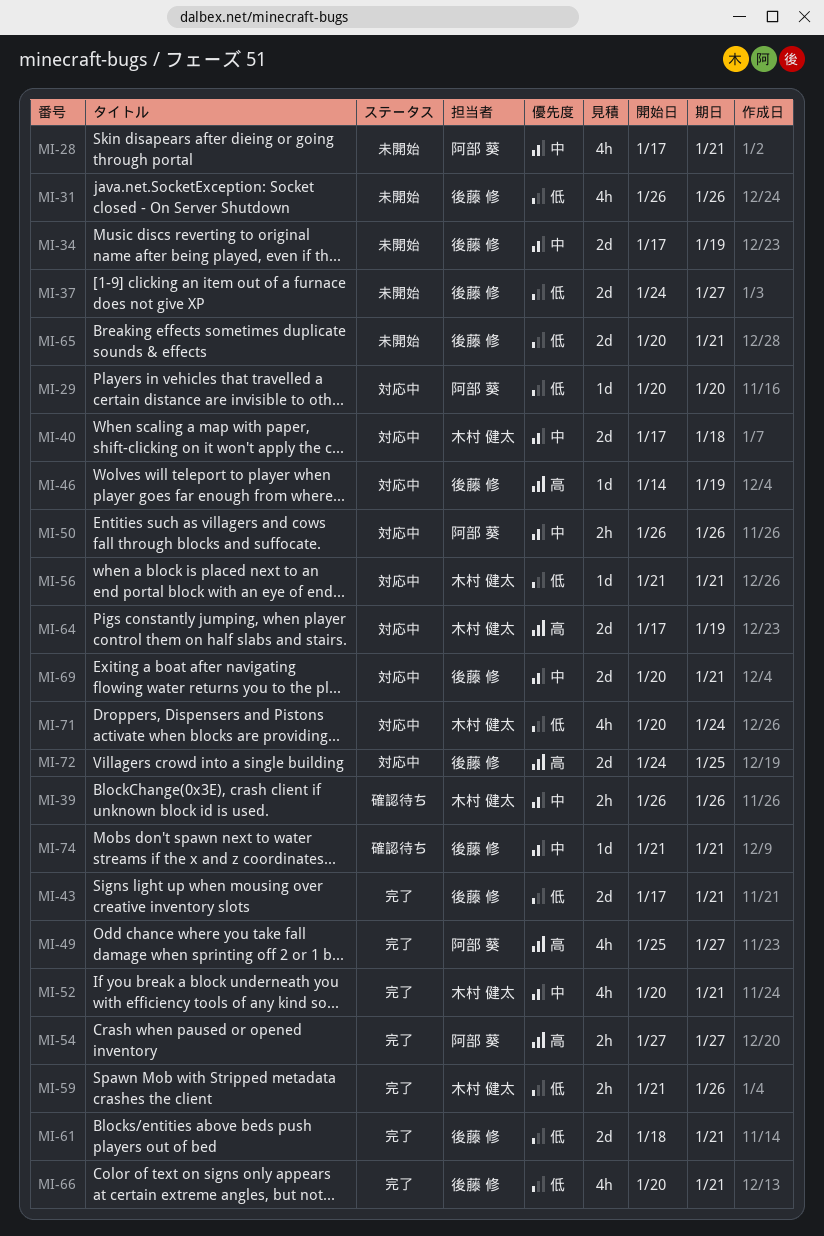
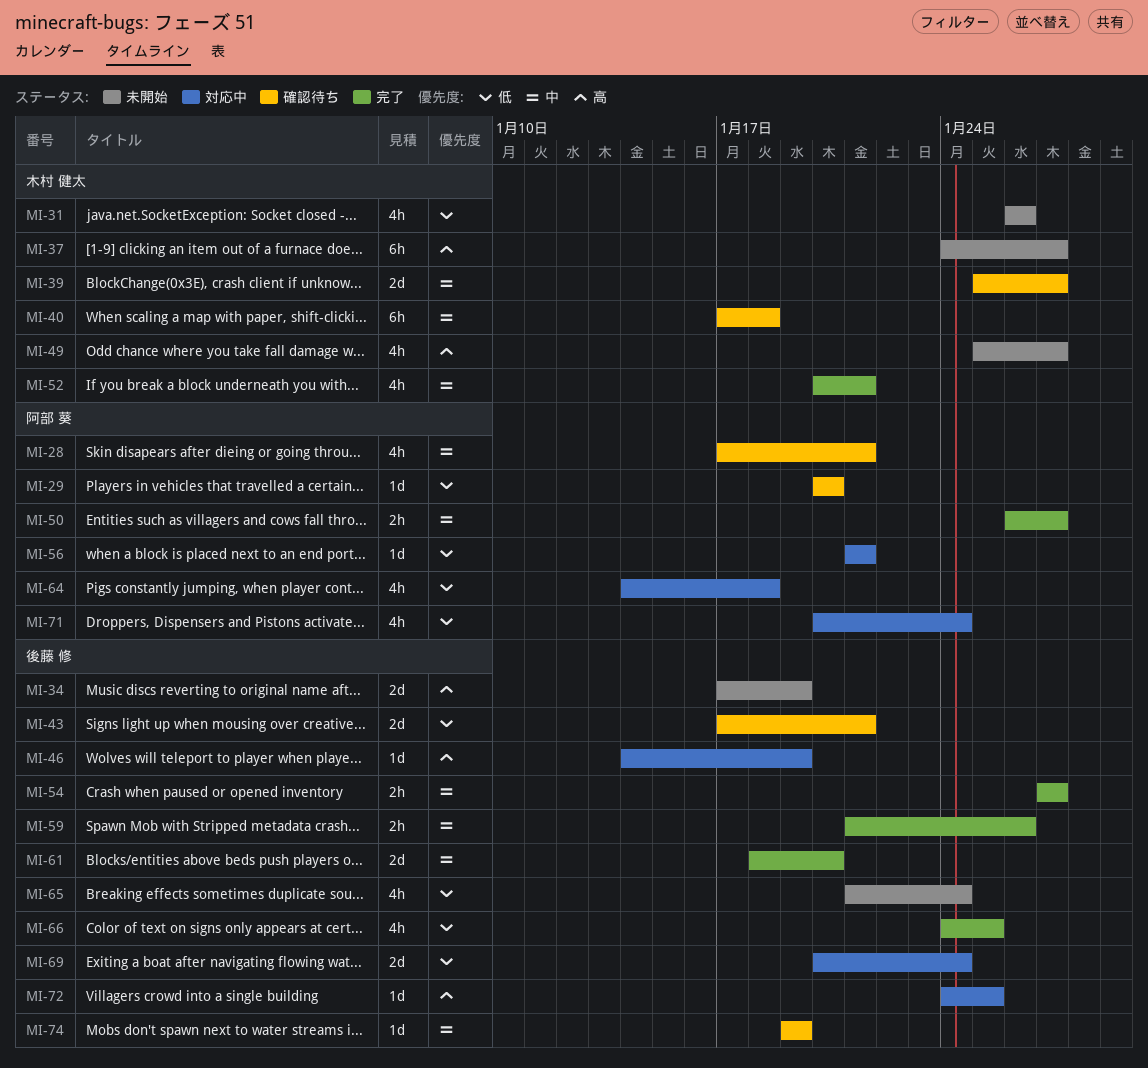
MI-28, status: 未開始 -> 確認待ち
MI-29, status: 対応中 -> 確認待ち
MI-31, owner: 後藤 修 -> 木村 健太
MI-34, priority: 中 -> 高
MI-37, owner: 後藤 修 -> 木村 健太
MI-37, priority: 低 -> 高
MI-37, estimate: 2d -> 6h
MI-39, estimate: 2h -> 2d
MI-39, start: Jan 26 -> Jan 25
MI-39, due: Jan 26 -> Jan 27
MI-40, status: 対応中 -> 確認待ち
MI-40, estimate: 2d -> 6h
MI-43, status: 完了 -> 確認待ち
MI-49, status: 完了 -> 未開始
MI-49, owner: 阿部 葵 -> 木村 健太
MI-50, status: 対応中 -> 完了
MI-50, due: Jan 26 -> Jan 27
MI-54, owner: 阿部 葵 -> 後藤 修
MI-54, priority: 高 -> 中
MI-56, owner: 木村 健太 -> 阿部 葵
MI-59, owner: 木村 健太 -> 後藤 修
MI-59, priority: 低 -> 中
MI-61, priority: 低 -> 中
MI-61, due: Jan 21 -> Jan 20
MI-64, owner: 木村 健太 -> 阿部 葵
MI-64, priority: 高 -> 低
MI-64, estimate: 2d -> 4h
MI-64, start: Jan 17 -> Jan 14
MI-64, due: Jan 19 -> Jan 18
MI-65, estimate: 2d -> 4h
MI-65, start: Jan 20 -> Jan 21
MI-65, due: Jan 21 -> Jan 24
MI-66, start: Jan 20 -> Jan 24
MI-66, due: Jan 21 -> Jan 25
MI-69, priority: 中 -> 低
MI-69, due: Jan 21 -> Jan 24
MI-71, owner: 木村 健太 -> 阿部 葵
MI-72, estimate: 2d -> 1d
MI-74, start: Jan 21 -> Jan 19
MI-74, due: Jan 21 -> Jan 19

